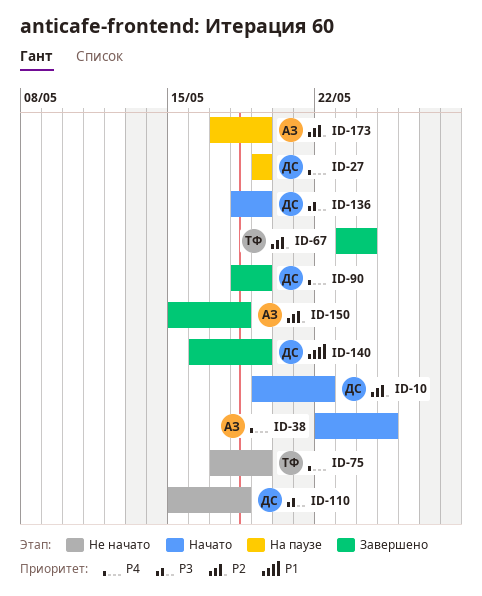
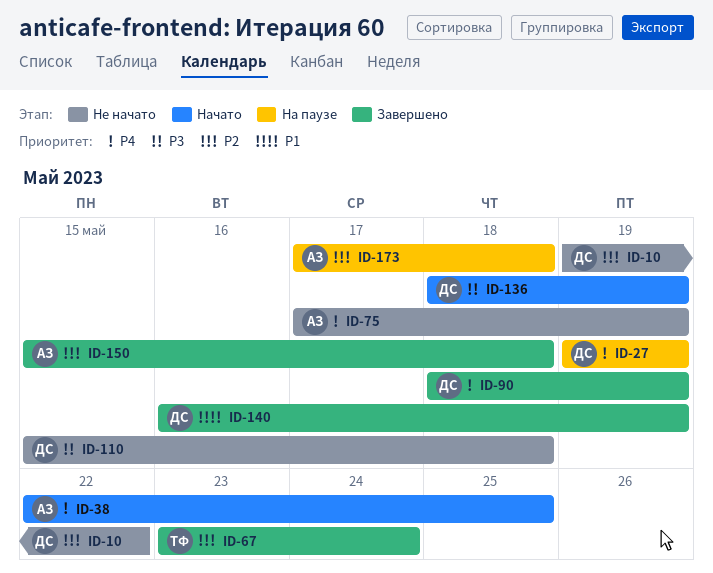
ID-10, status: Начато -> Не начато
ID-75, owner: ТФ -> АЗ
ID-173, due: May 19 -> May 18

